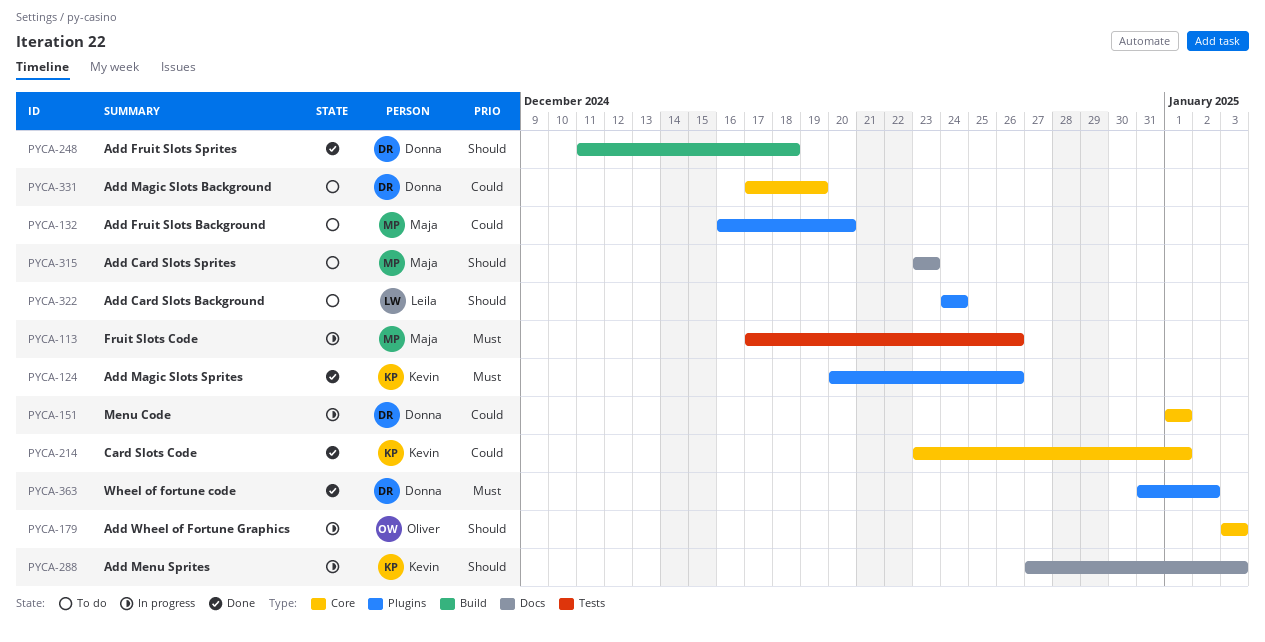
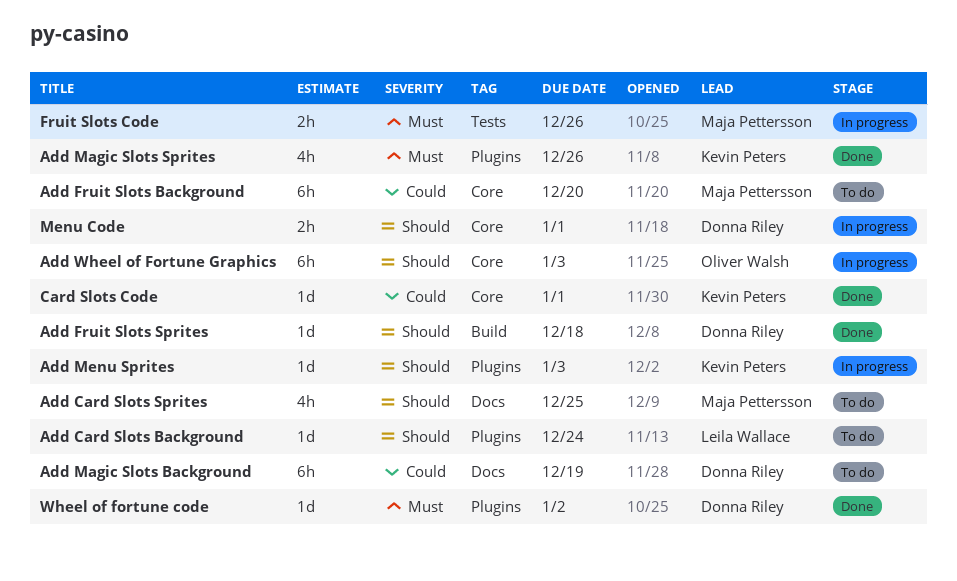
Add Card Slots Sprites, due: Dec 23 -> Dec 25
Add Fruit Slots Background, label: Plugins -> Core
Add Magic Slots Background, label: Core -> Docs
Add Menu Sprites, label: Docs -> Plugins
Menu Code, priority: Could -> Should

